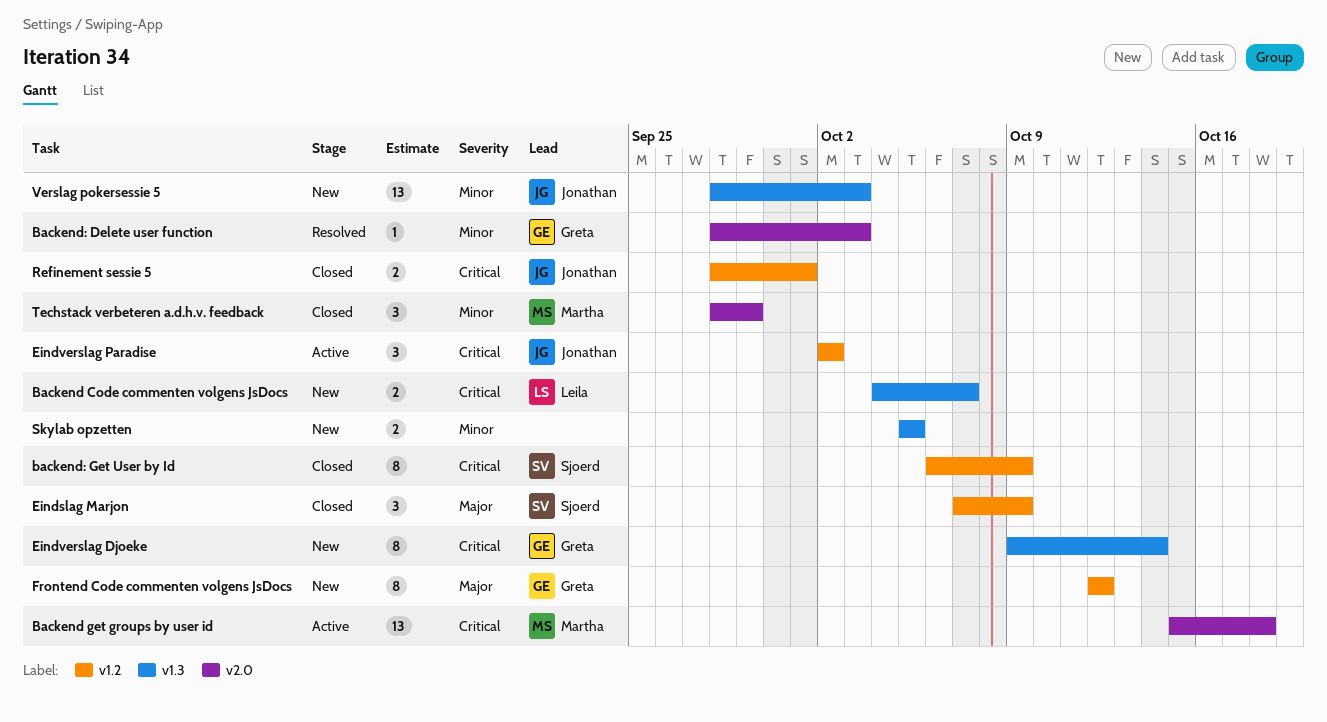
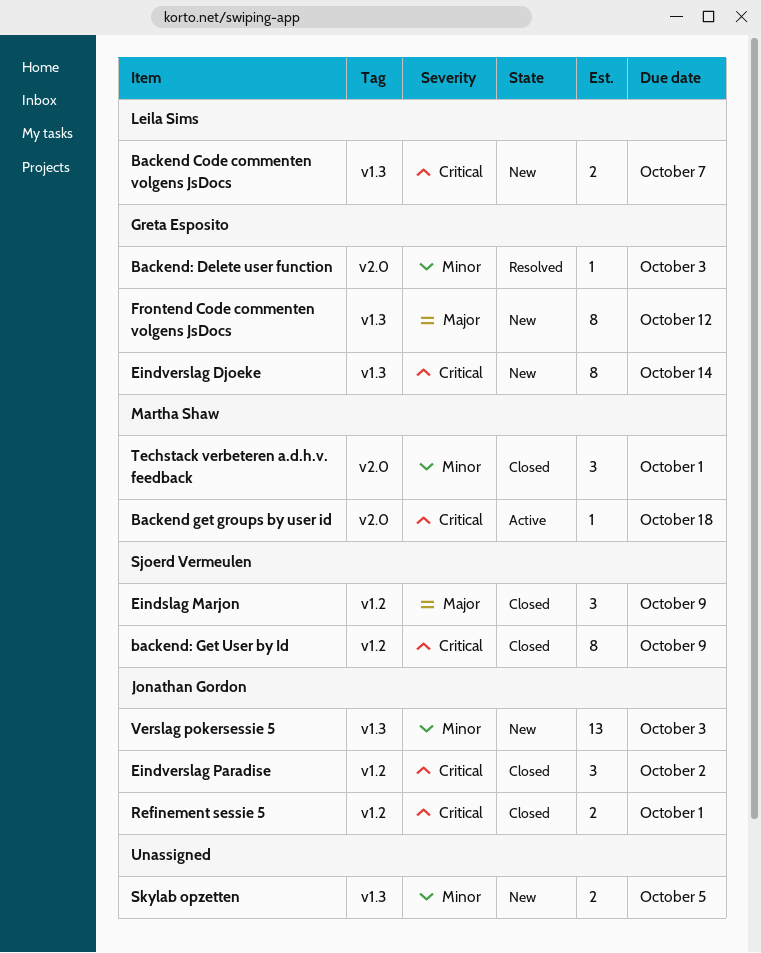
Backend get groups by user id, estimate: 13 -> 1
Eindverslag Paradise, status: Active -> Closed
Frontend Code commenten volgens JsDocs, label: v1.2 -> v1.3
Techstack verbeteren a.d.h.v. feedback, due: Sep 29 -> Oct 1

